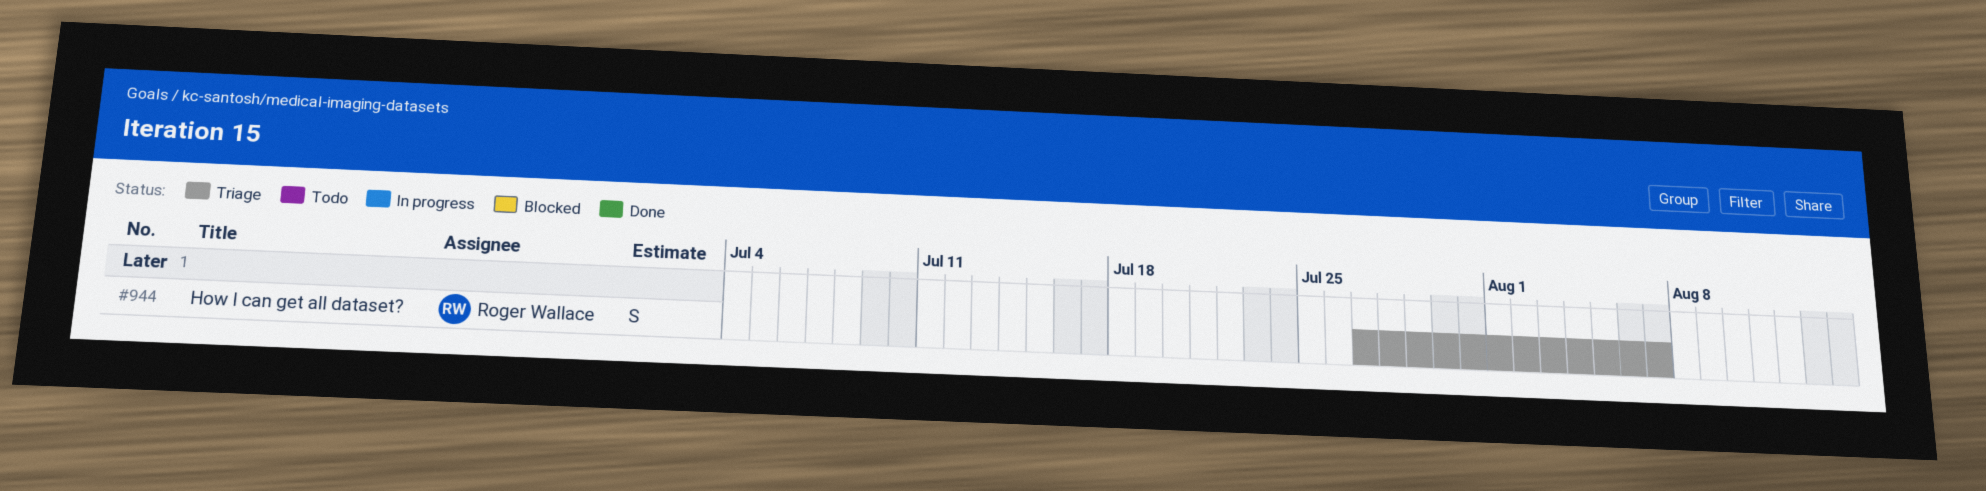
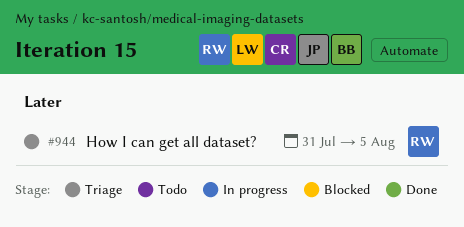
#944, start: Jul 27 -> Jul 31
#944, due: Aug 7 -> Aug 5

